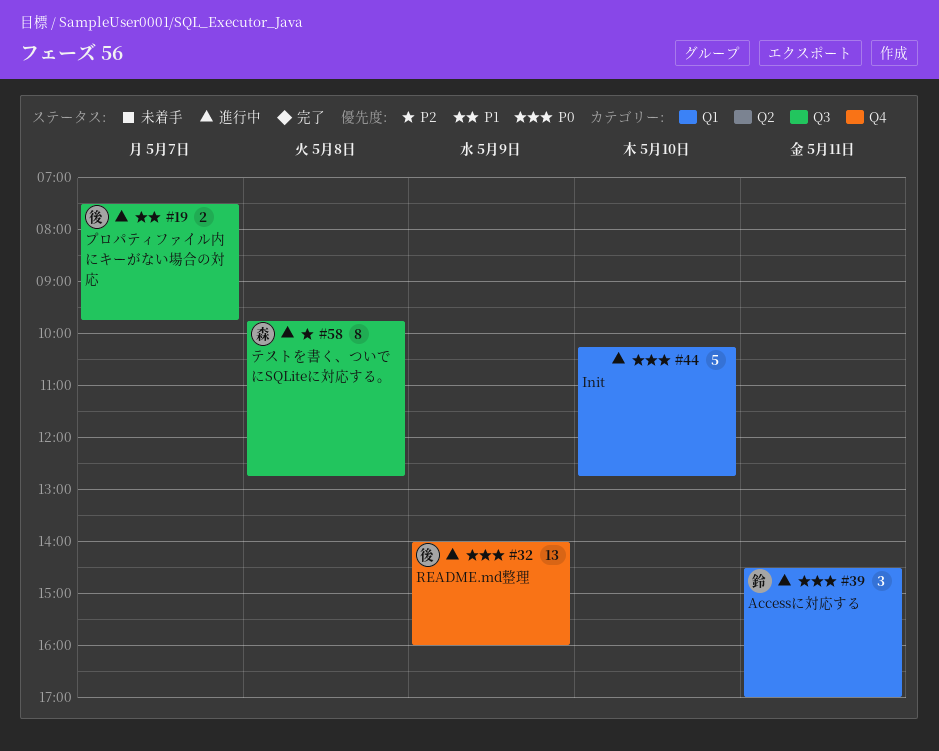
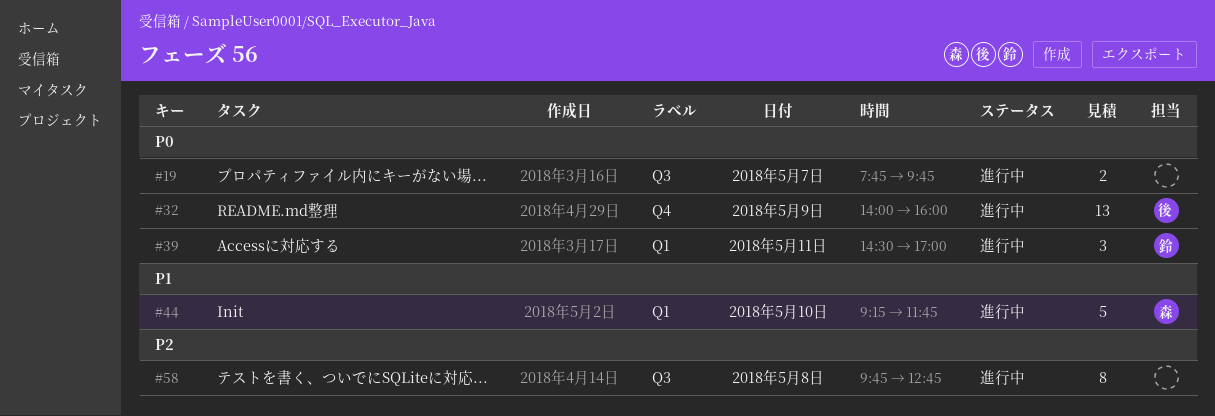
#19, owner: 後 -> none
#19, priority: P1 -> P0
#19, begins: 07:30 -> 07:45
#44, owner: none -> 森
#44, priority: P0 -> P1
#44, begins: 10:15 -> 09:15
#44, ends: 12:45 -> 11:45
#58, owner: 森 -> none

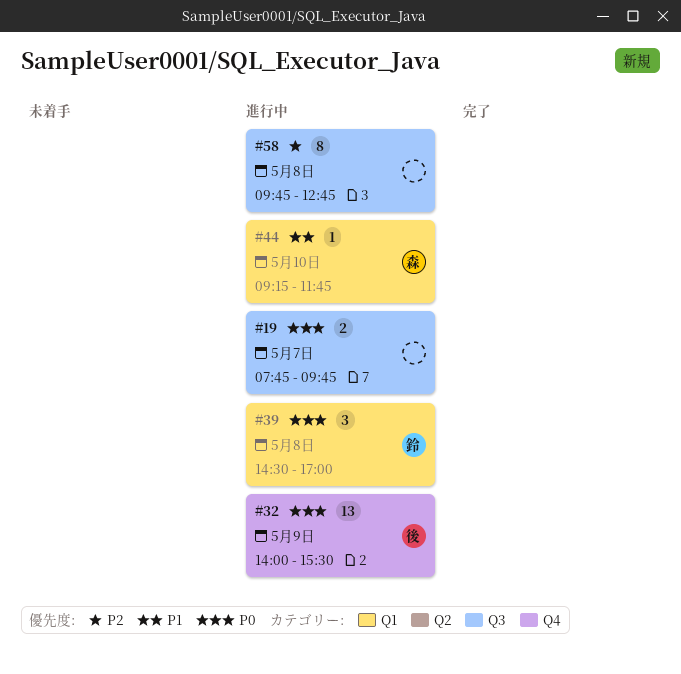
#32, ends: 16:00 -> 15:30
#39, day: May 11 -> May 8
#44, estimate: 5 -> 1

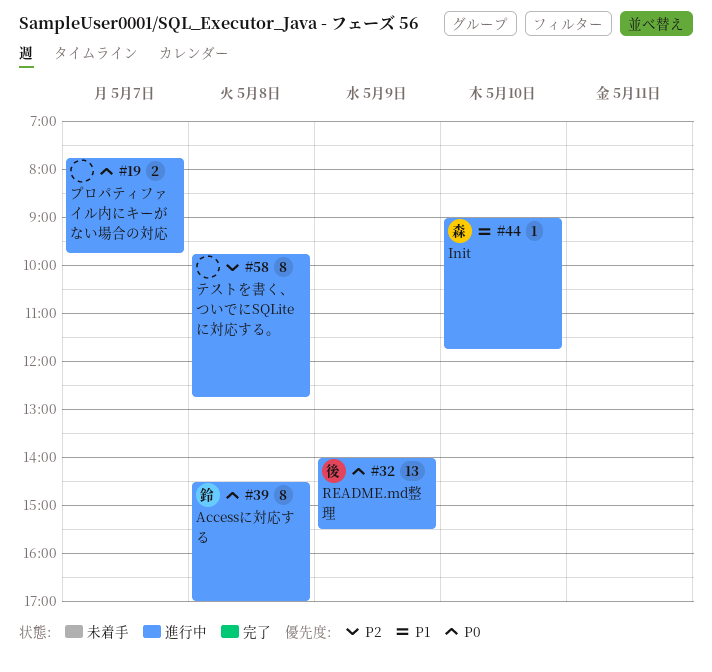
#39, estimate: 3 -> 8
#44, begins: 09:15 -> 09:00

